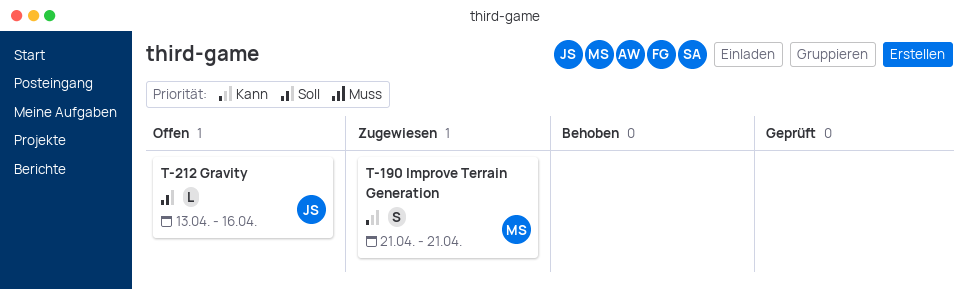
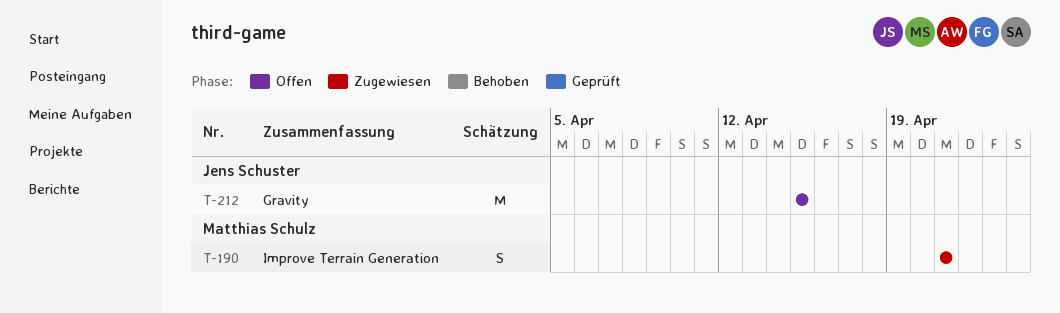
T-212, estimate: L -> M
T-212, start: Apr 13 -> Apr 15
T-212, due: Apr 16 -> Apr 15

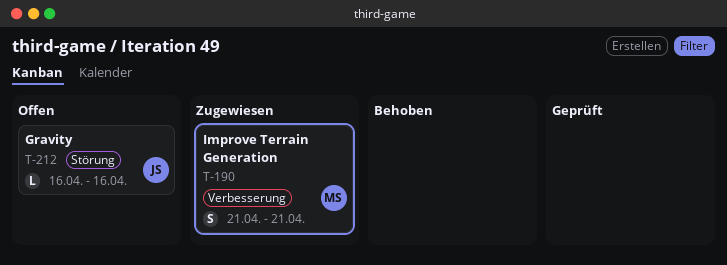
T-212, estimate: M -> L
T-212, start: Apr 15 -> Apr 16
T-212, due: Apr 15 -> Apr 16

